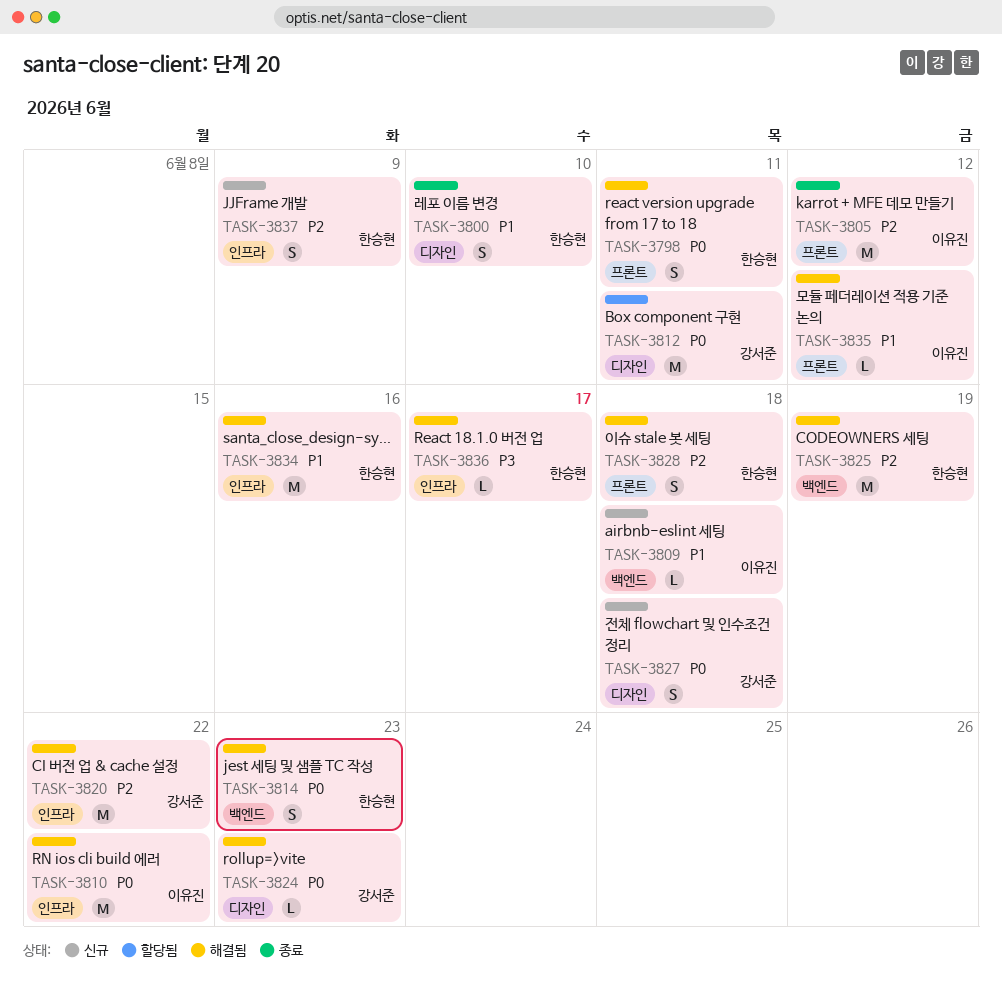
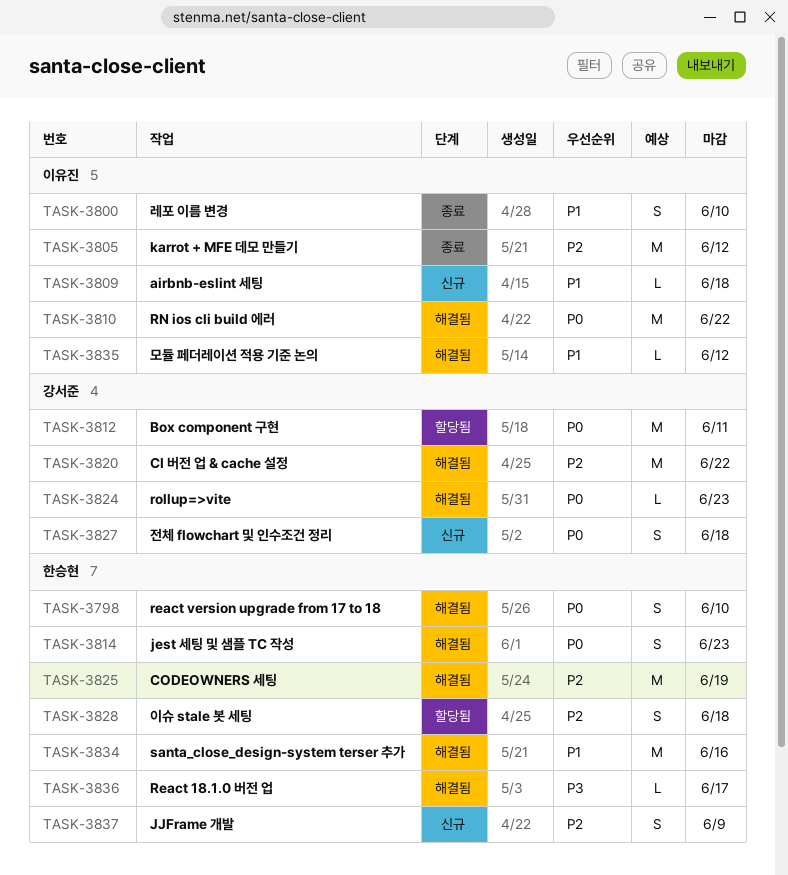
TASK-3798, due: Jun 11 -> Jun 10
TASK-3800, owner: 한승현 -> 이유진
TASK-3828, status: 해결됨 -> 할당됨

